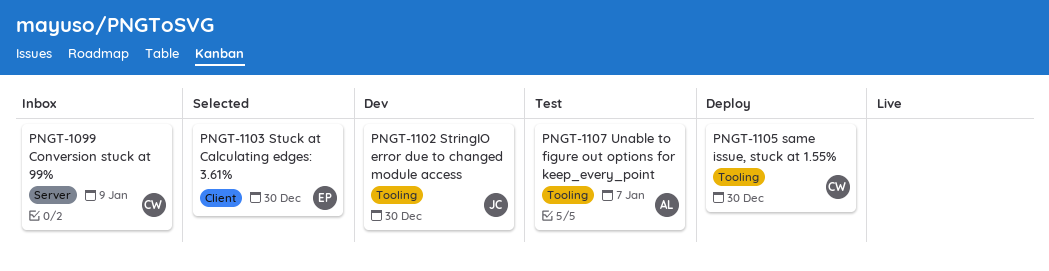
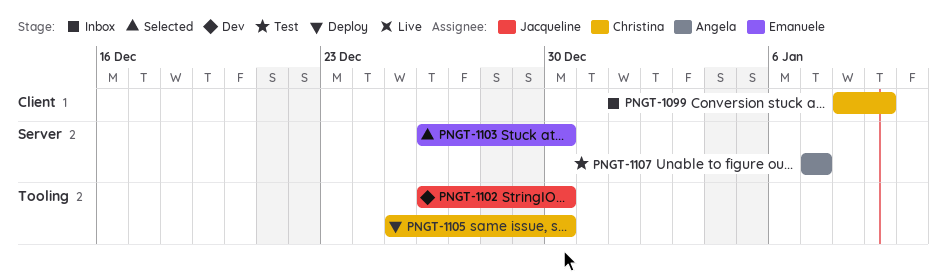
PNGT-1099, label: Server -> Client
PNGT-1103, label: Client -> Server
PNGT-1107, label: Tooling -> Server

